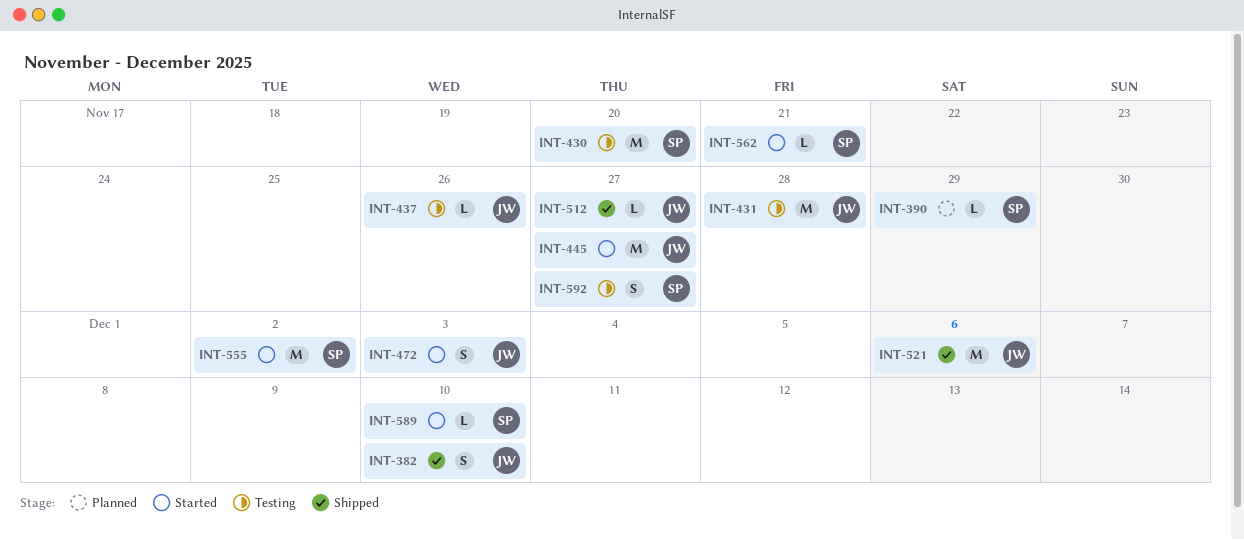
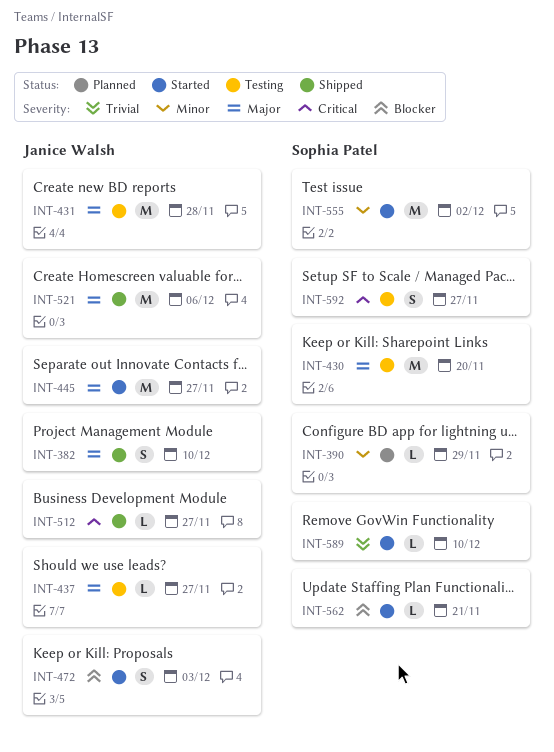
INT-437, due: Nov 26 -> Nov 27

